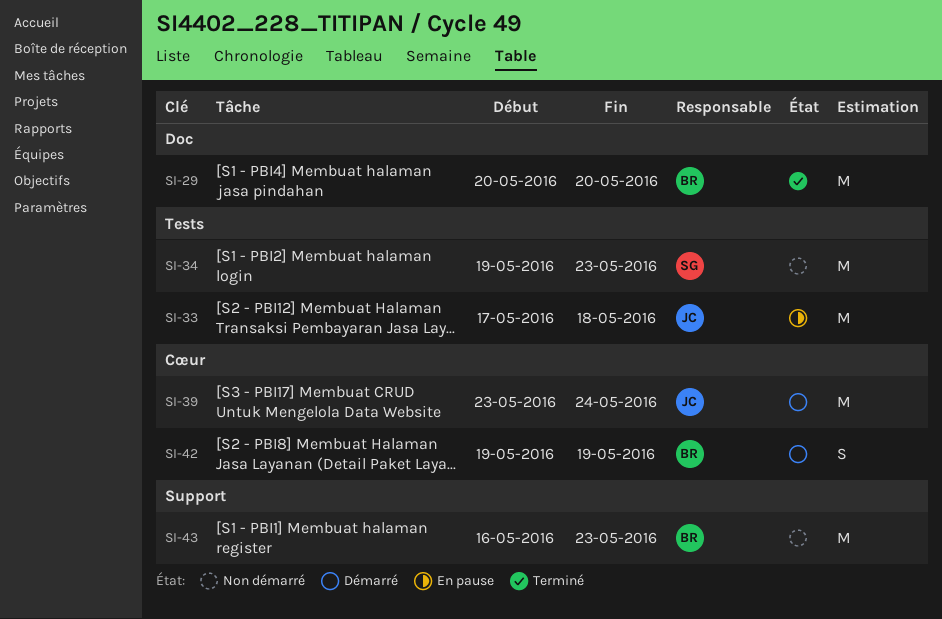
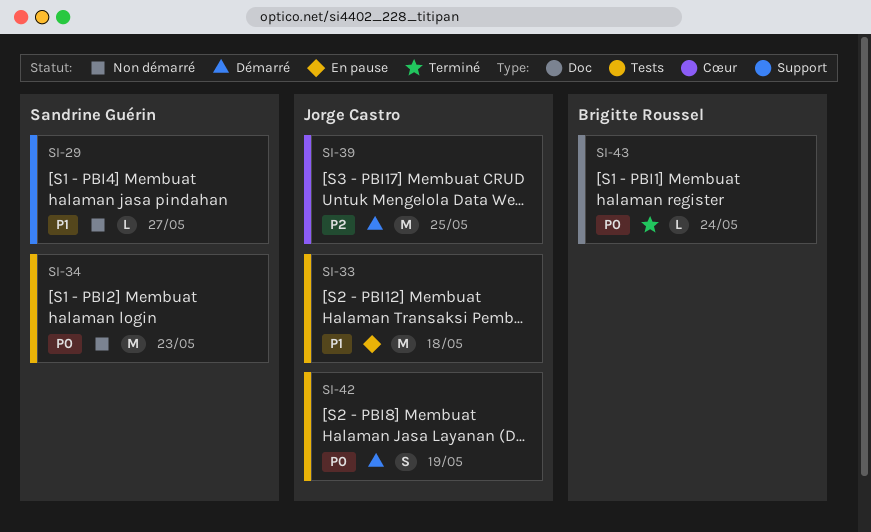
SI-29, status: Terminé -> Non démarré
SI-29, owner: Brigitte Roussel -> Sandrine Guérin
SI-29, label: Doc -> Support
SI-29, estimate: M -> L
SI-29, due: May 20 -> May 27
SI-39, due: May 24 -> May 25
SI-42, owner: Brigitte Roussel -> Jorge Castro
SI-42, label: Cœur -> Tests
SI-43, status: Non démarré -> Terminé
SI-43, label: Support -> Doc
SI-43, estimate: M -> L
SI-43, due: May 23 -> May 24

